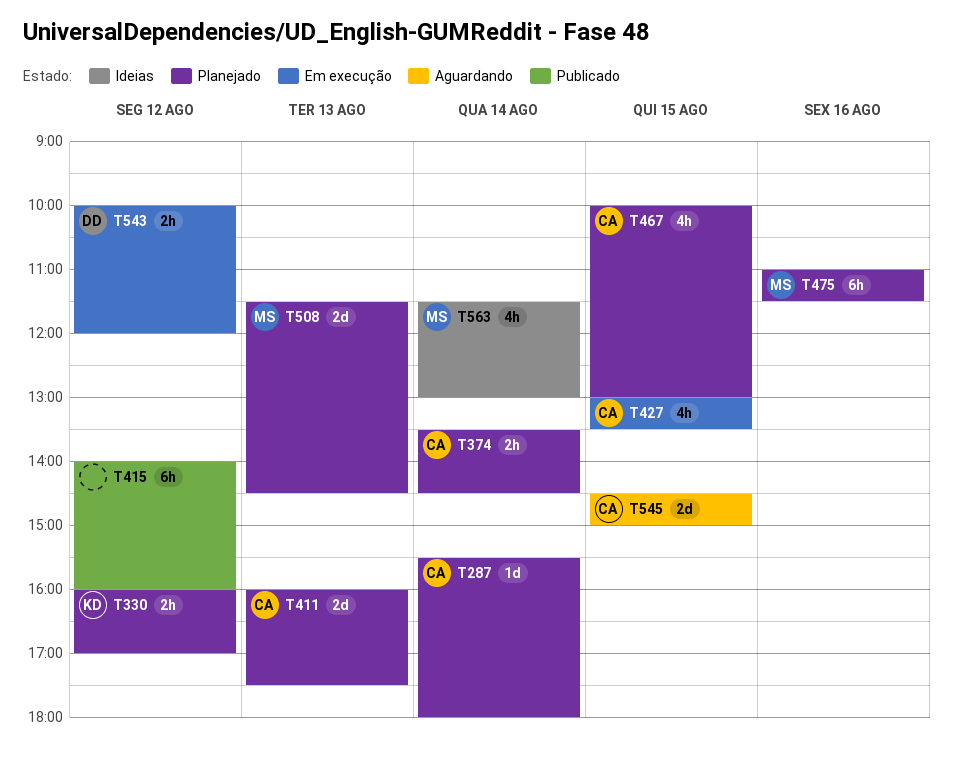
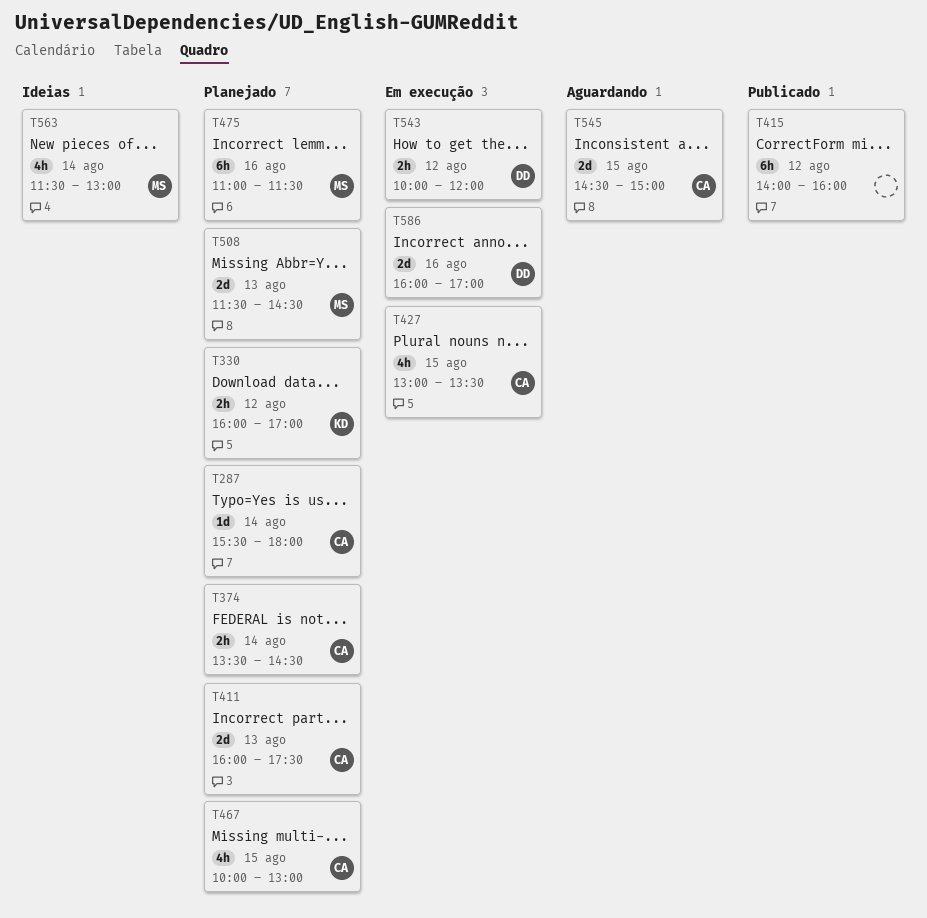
T586: none -> present

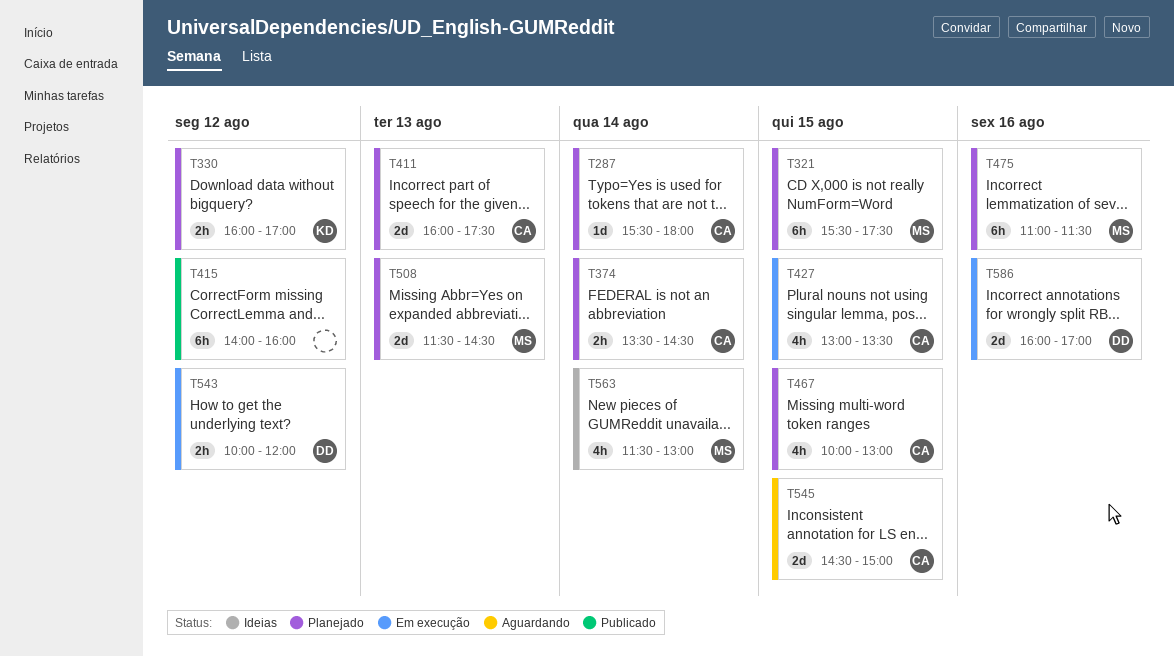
T321: none -> present

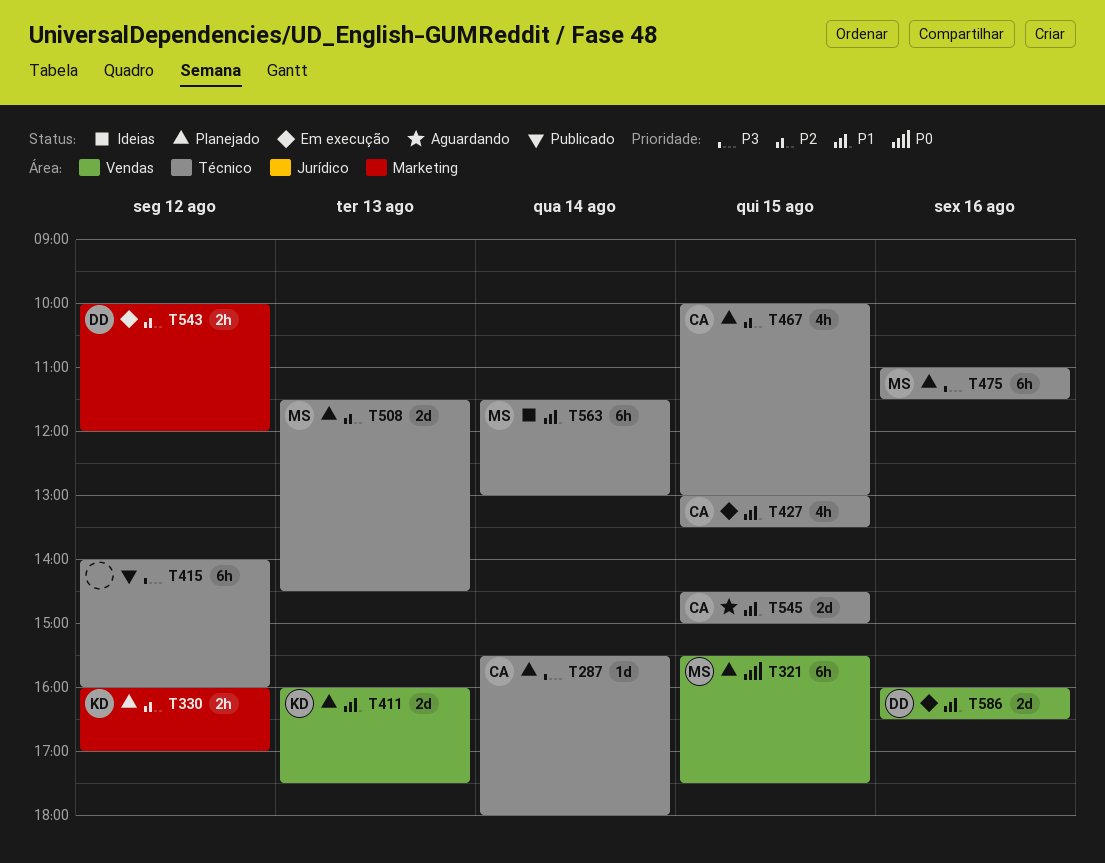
T374: present -> none
T411, owner: CA -> KD
T563, estimate: 4h -> 6h
T586, ends: 17:00 -> 16:30

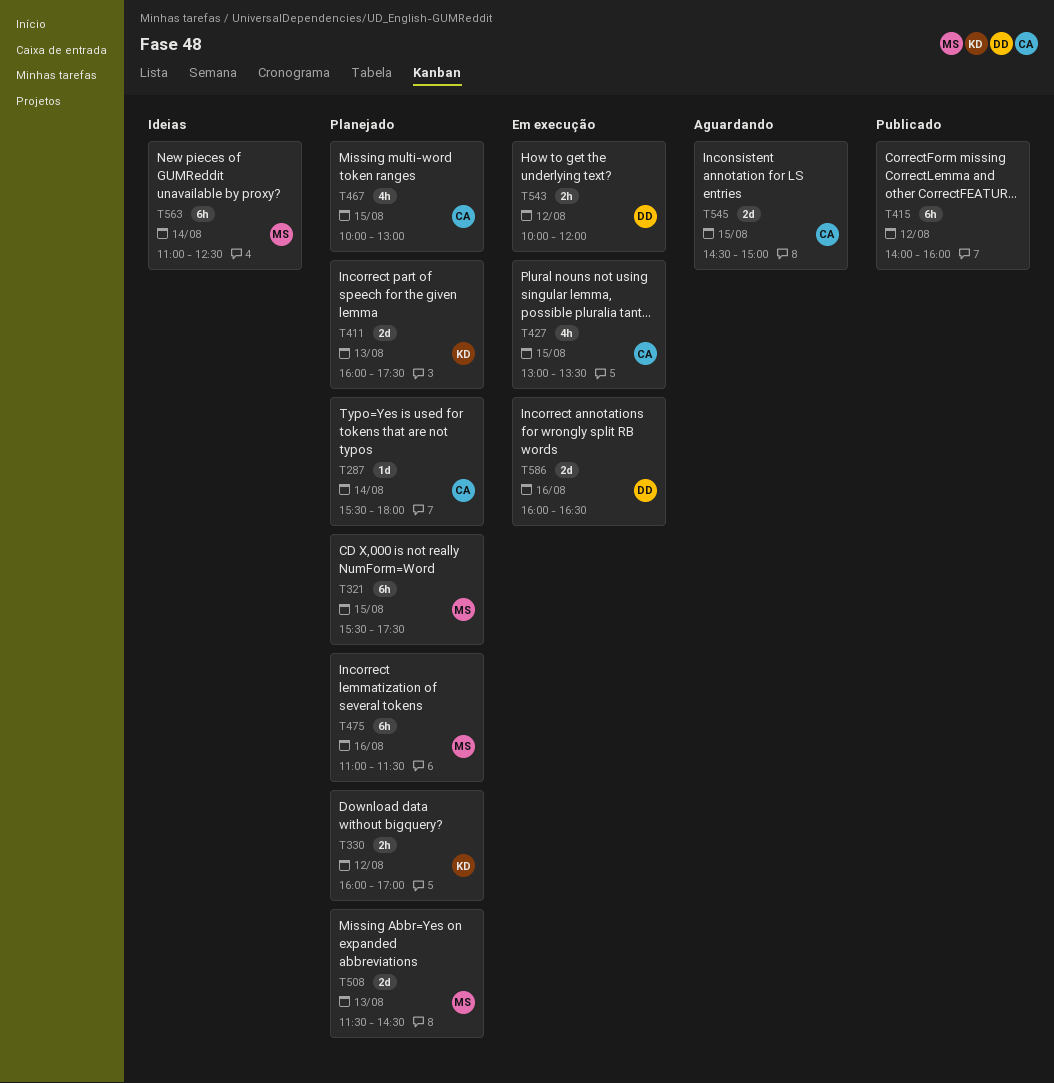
T563, begins: 11:30 -> 11:00
T563, ends: 13:00 -> 12:30

